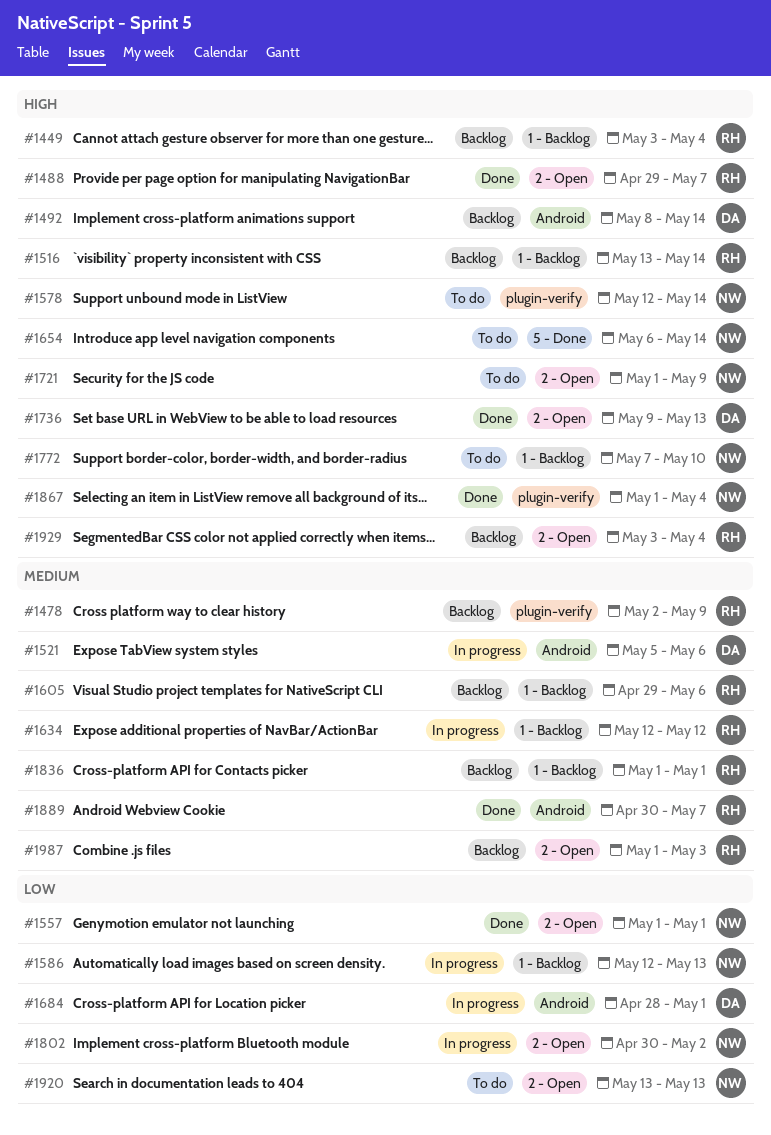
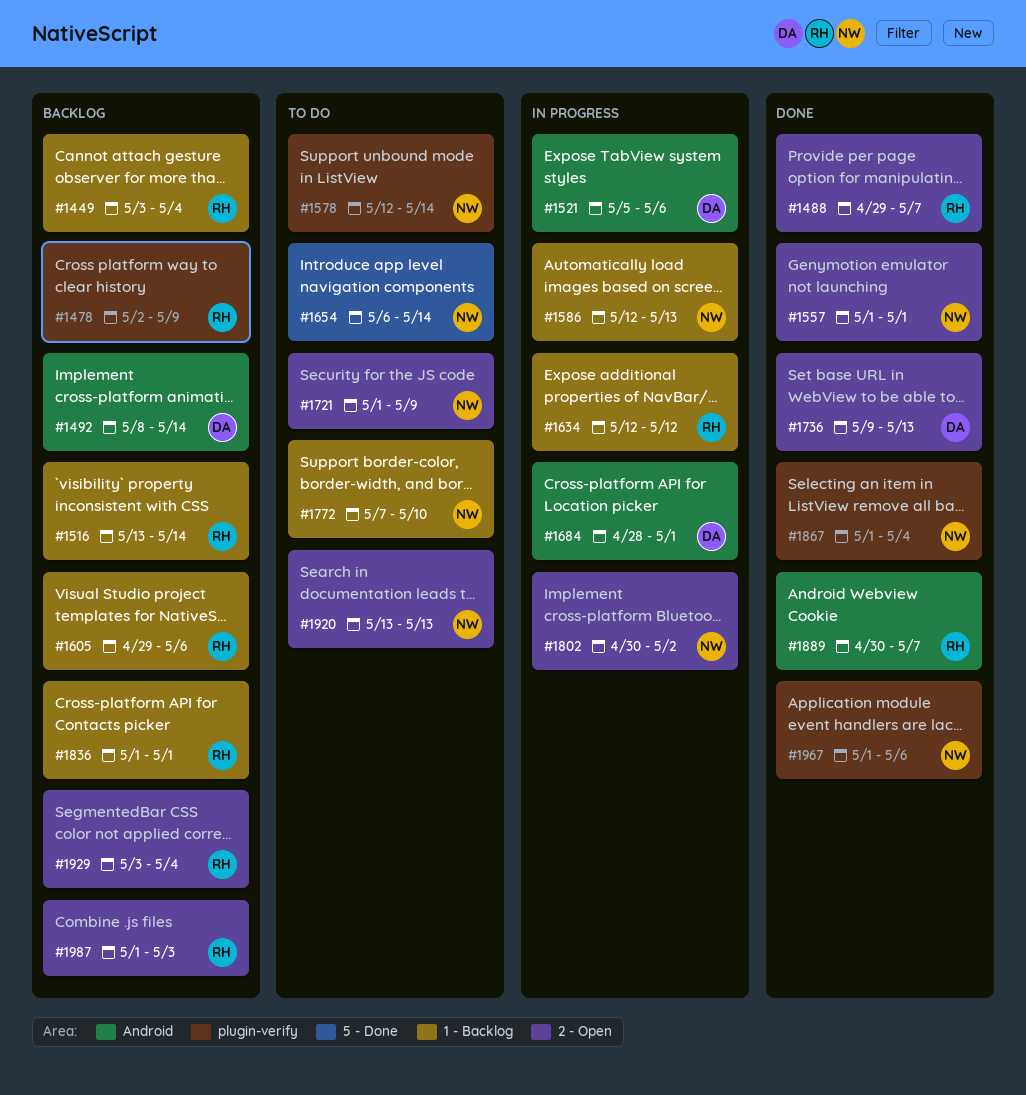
#1967: none -> present

